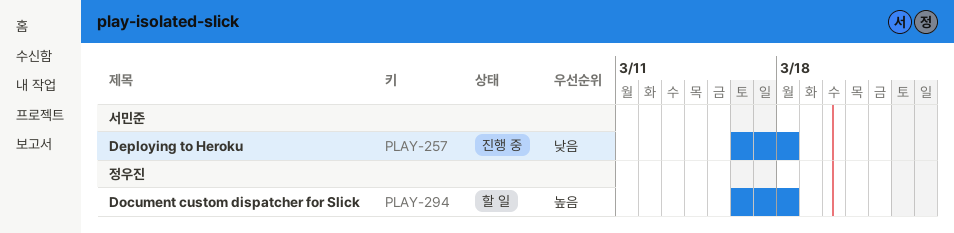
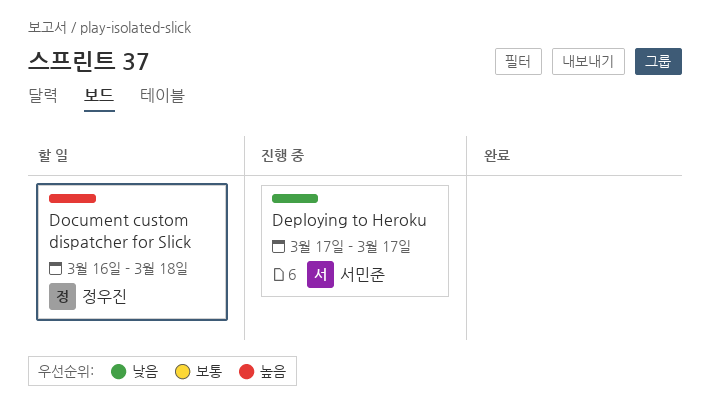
Deploying to Heroku, start: Mar 16 -> Mar 17
Deploying to Heroku, due: Mar 18 -> Mar 17

